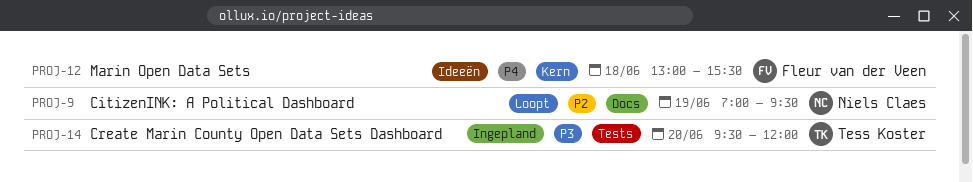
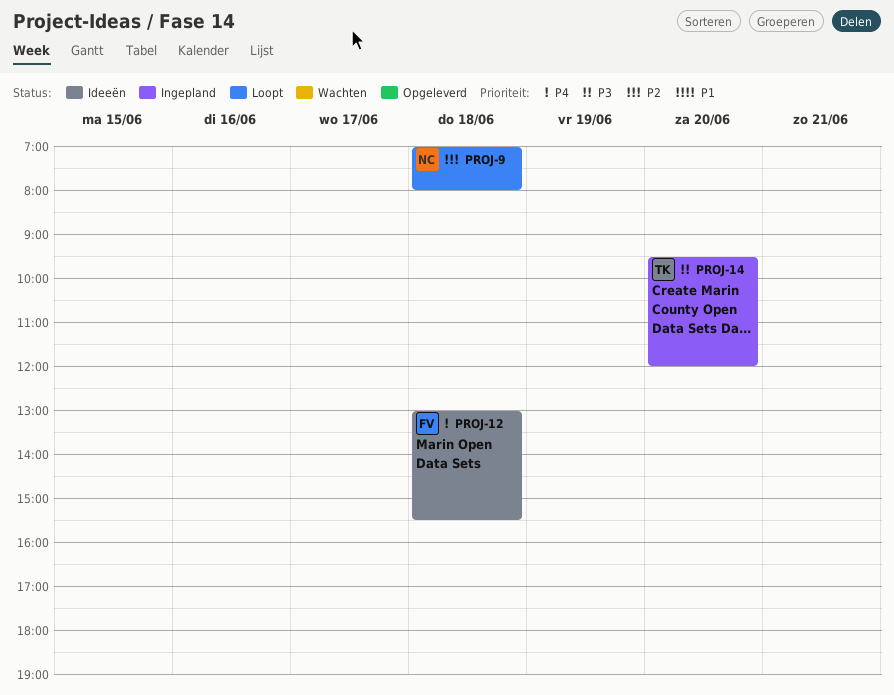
PROJ-9, day: Jun 19 -> Jun 18
PROJ-9, ends: 09:30 -> 08:00

